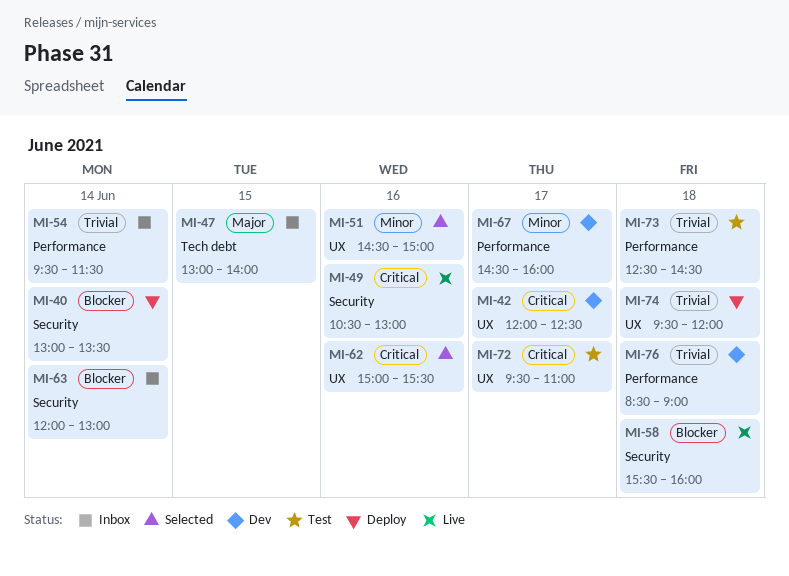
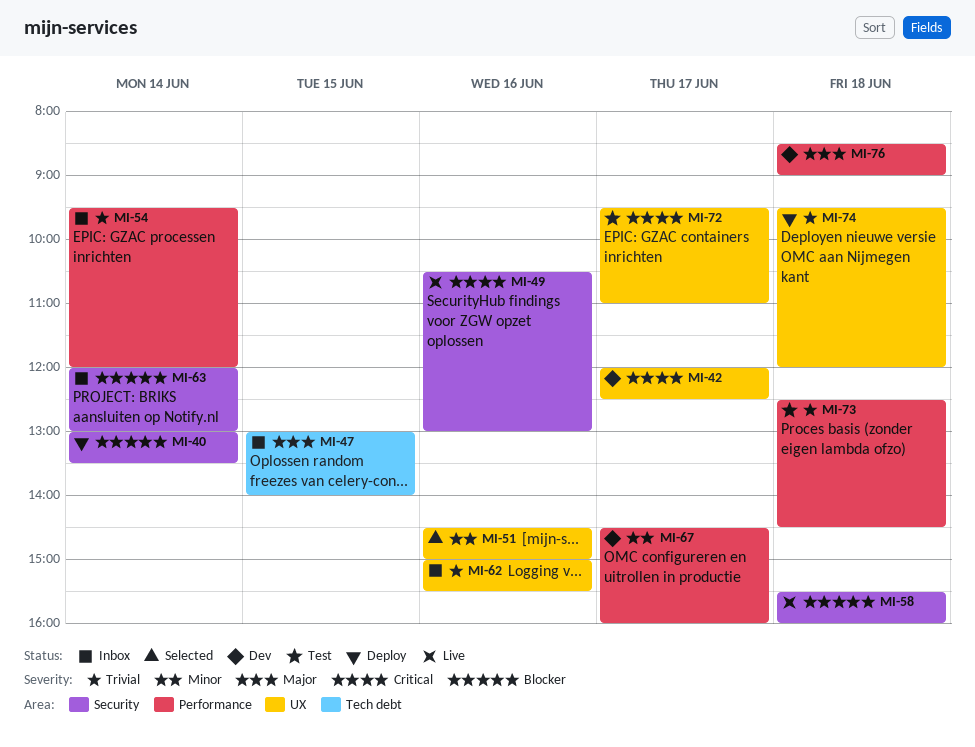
MI-54, ends: 11:30 -> 12:00
MI-62, status: Selected -> Inbox
MI-62, priority: Critical -> Trivial
MI-76, priority: Trivial -> Major

